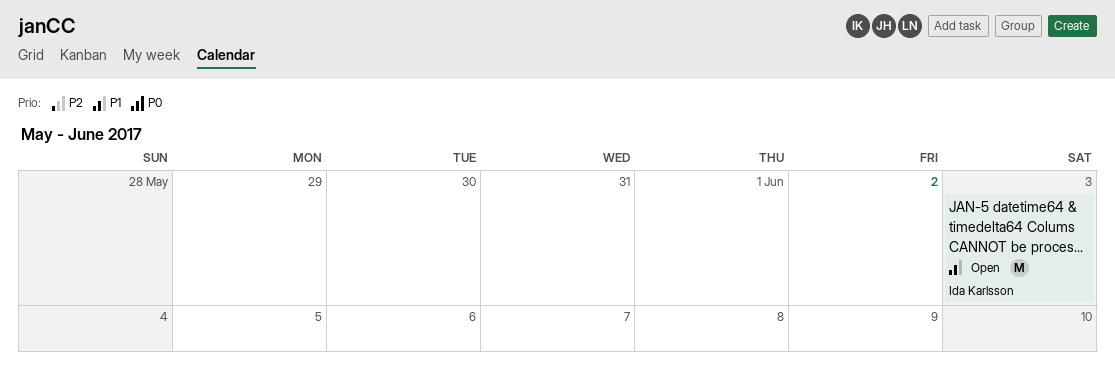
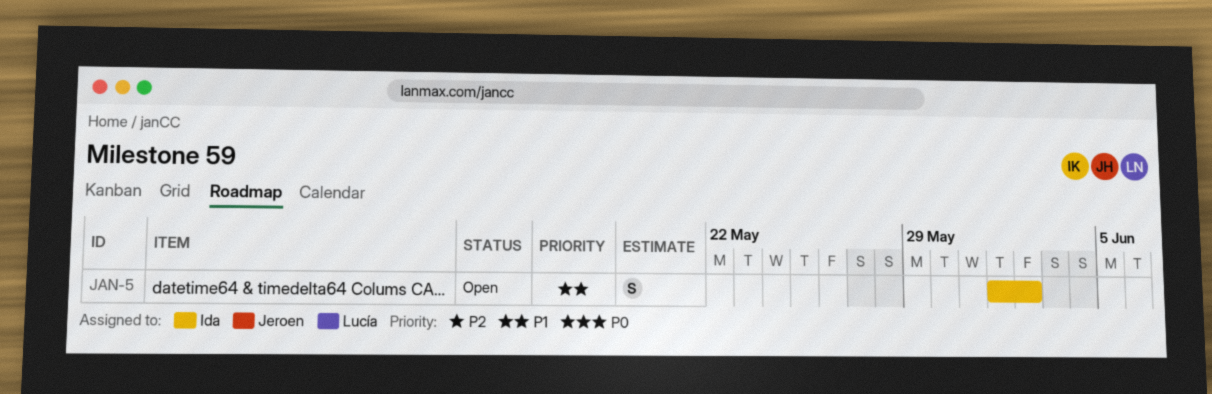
JAN-5, estimate: M -> S
JAN-5, due: Jun 3 -> Jun 2

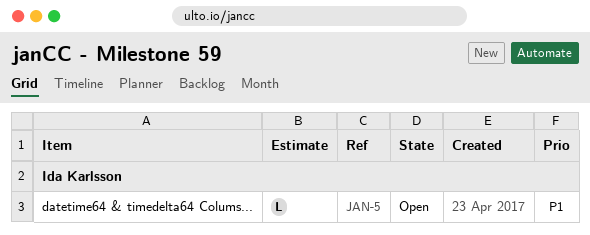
JAN-5, estimate: S -> L

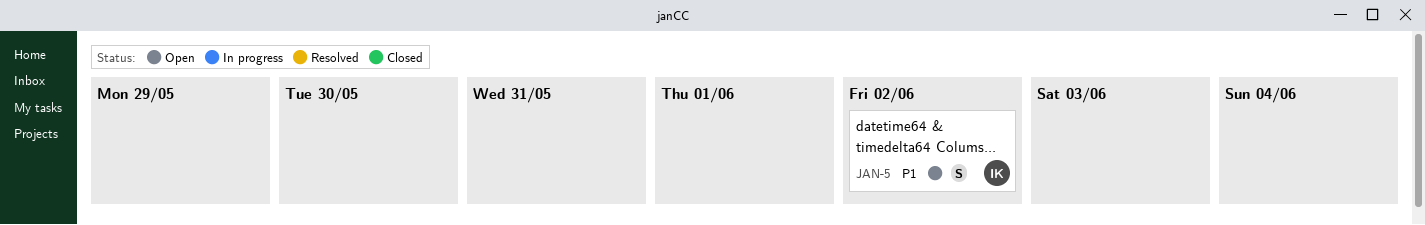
JAN-5, estimate: L -> S

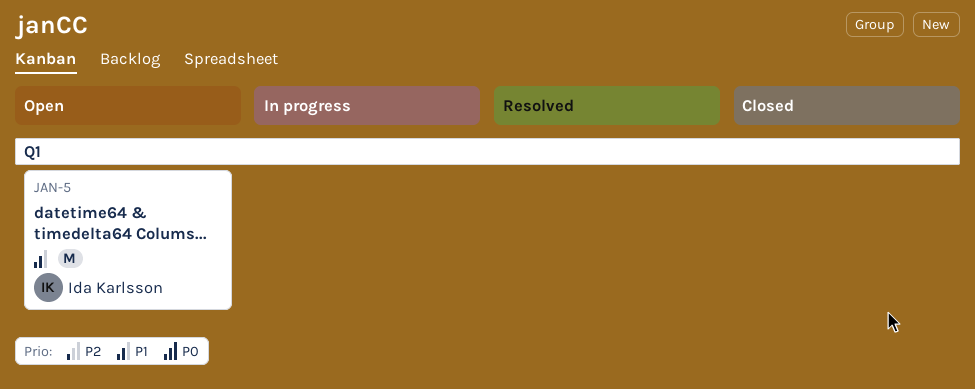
JAN-5, estimate: S -> M

